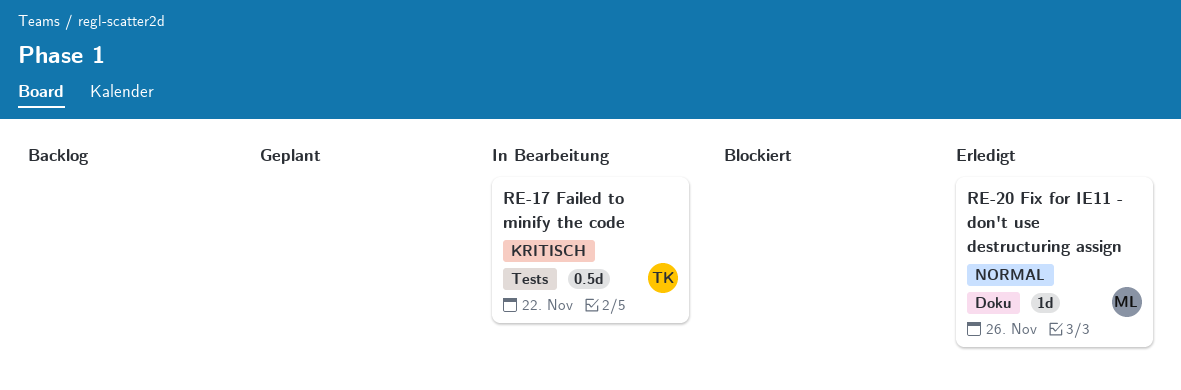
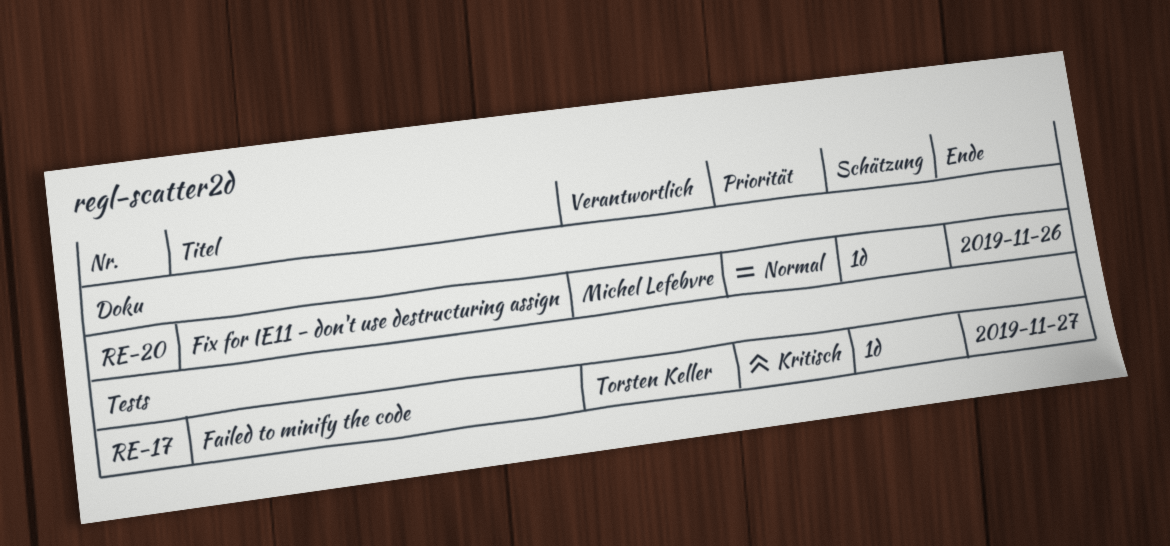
RE-17, estimate: 0.5d -> 1d
RE-17, due: Nov 22 -> Nov 27

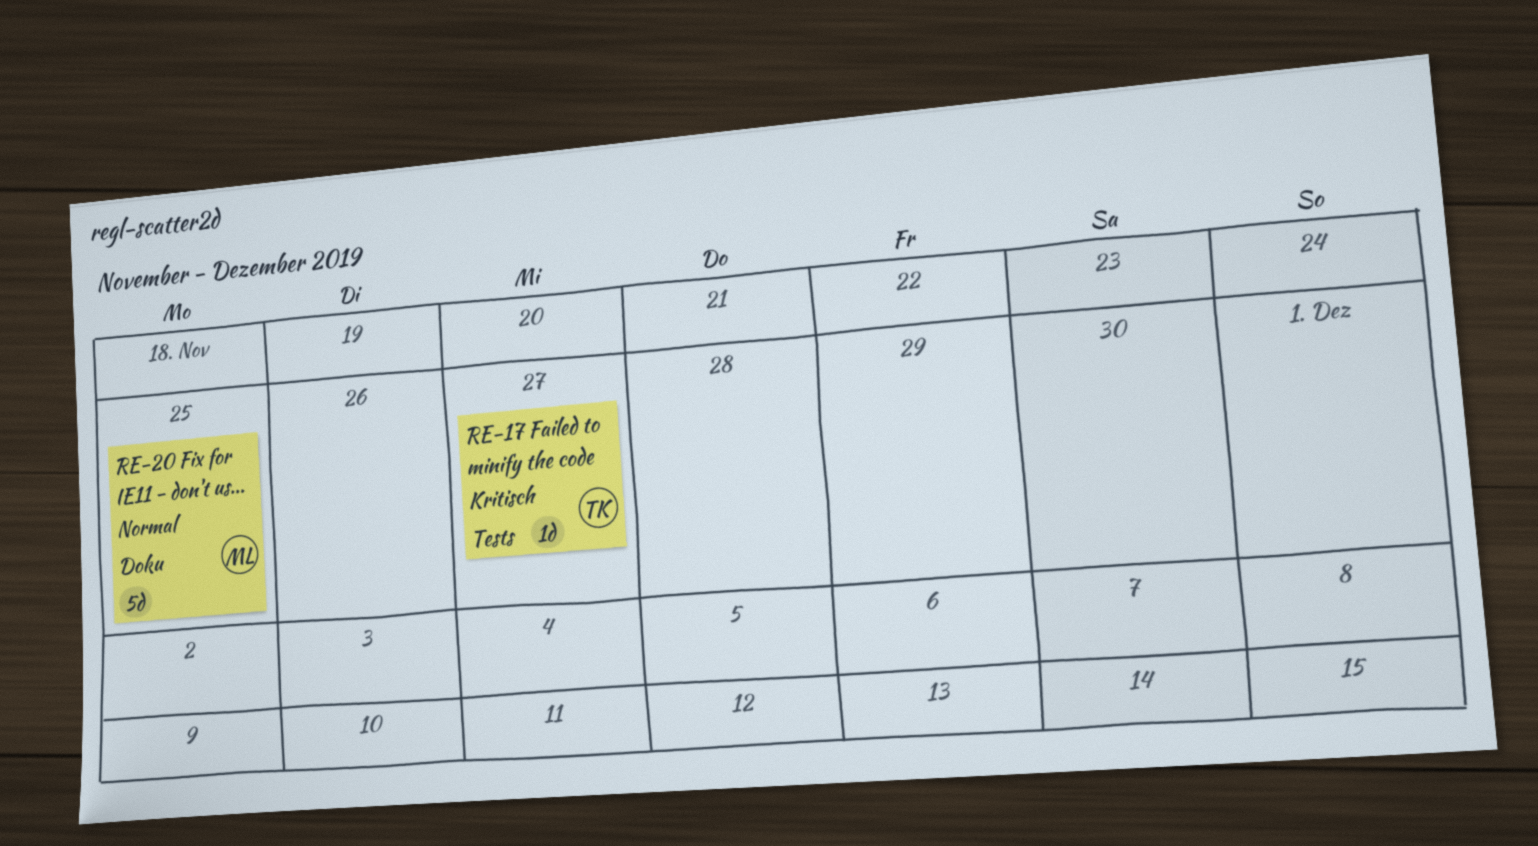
RE-20, estimate: 1d -> 5d
RE-20, due: Nov 26 -> Nov 25

